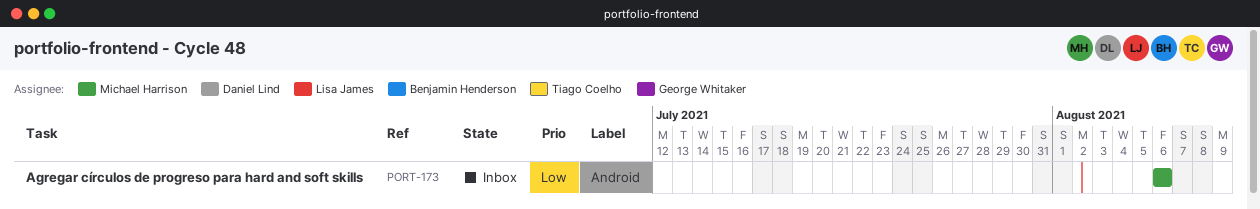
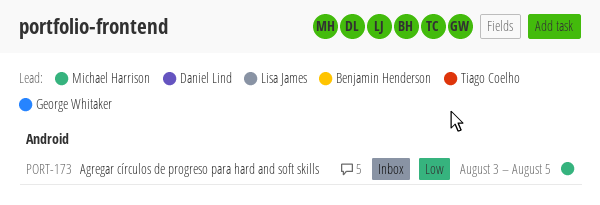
PORT-173, start: Aug 6 -> Aug 3
PORT-173, due: Aug 6 -> Aug 5

